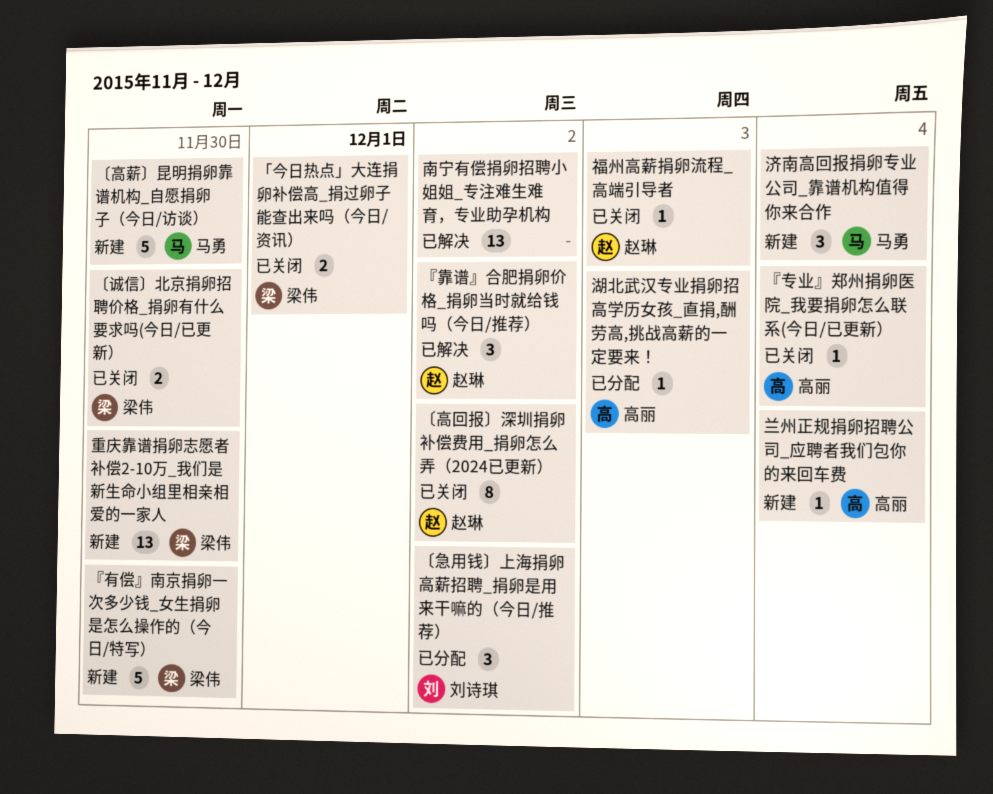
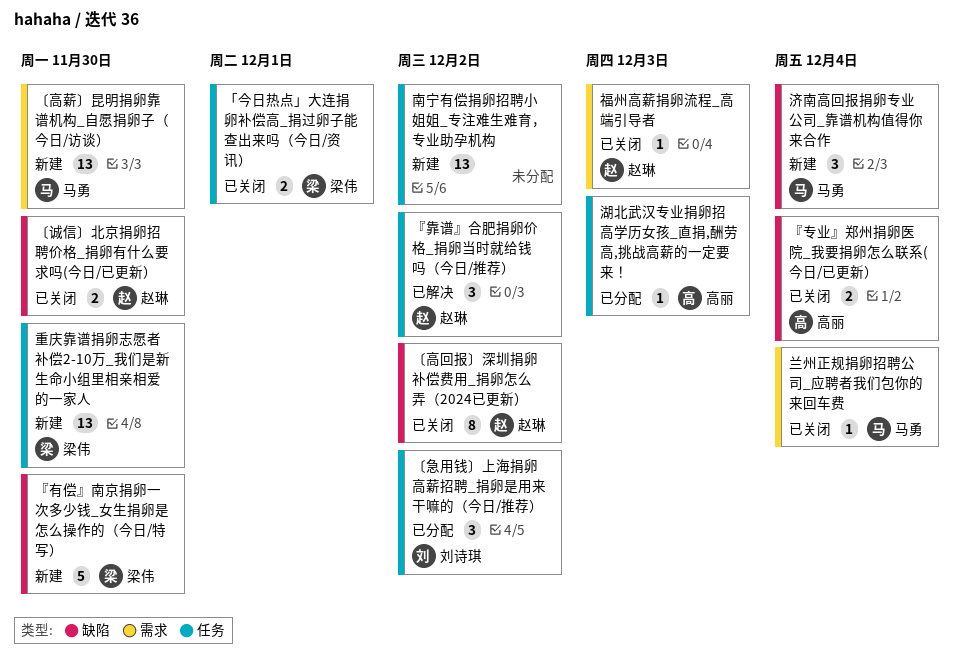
『专业』郑州捐卵医院_我要捐卵怎么联系(今日/已更新）, estimate: 1 -> 2
〔诚信〕北京捐卵招聘价格_捐卵有什么要求吗(今日/已更新）, owner: 梁伟 -> 赵琳
〔高薪〕昆明捐卵靠谱机构_自愿捐卵子（今日/访谈）, estimate: 5 -> 13
兰州正规捐卵招聘公司_应聘者我们包你的来回车费, status: 新建 -> 已关闭
兰州正规捐卵招聘公司_应聘者我们包你的来回车费, owner: 高丽 -> 马勇
南宁有偿捐卵招聘小姐姐_专注难生难育，专业助孕机构, status: 已解决 -> 新建

